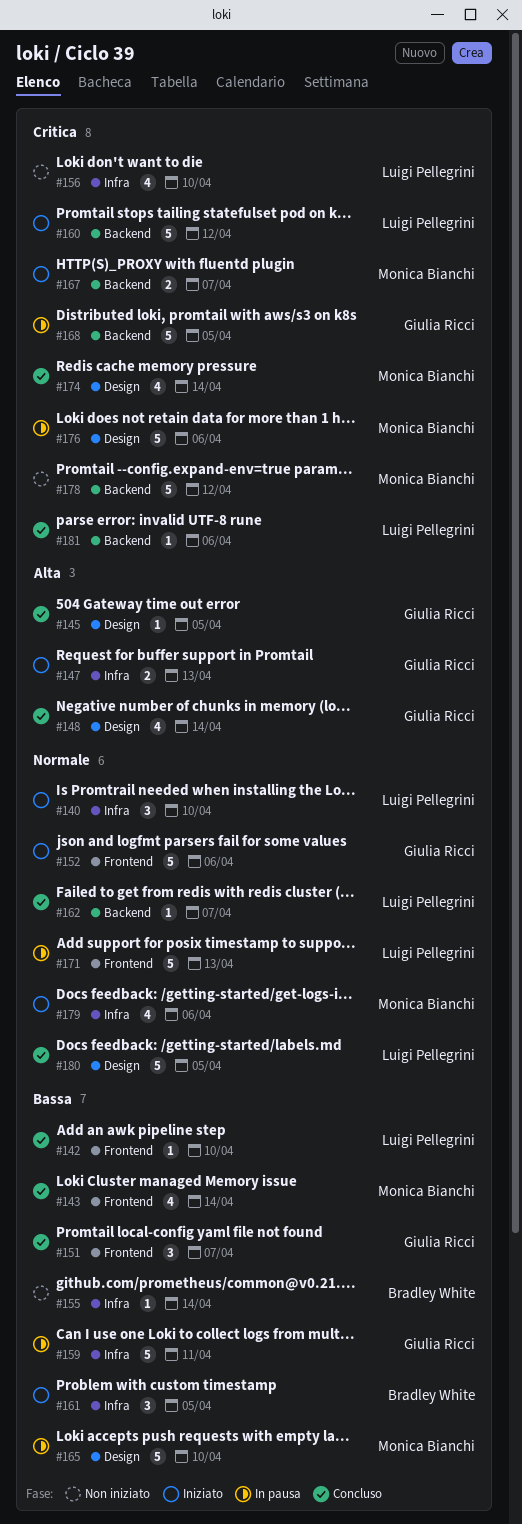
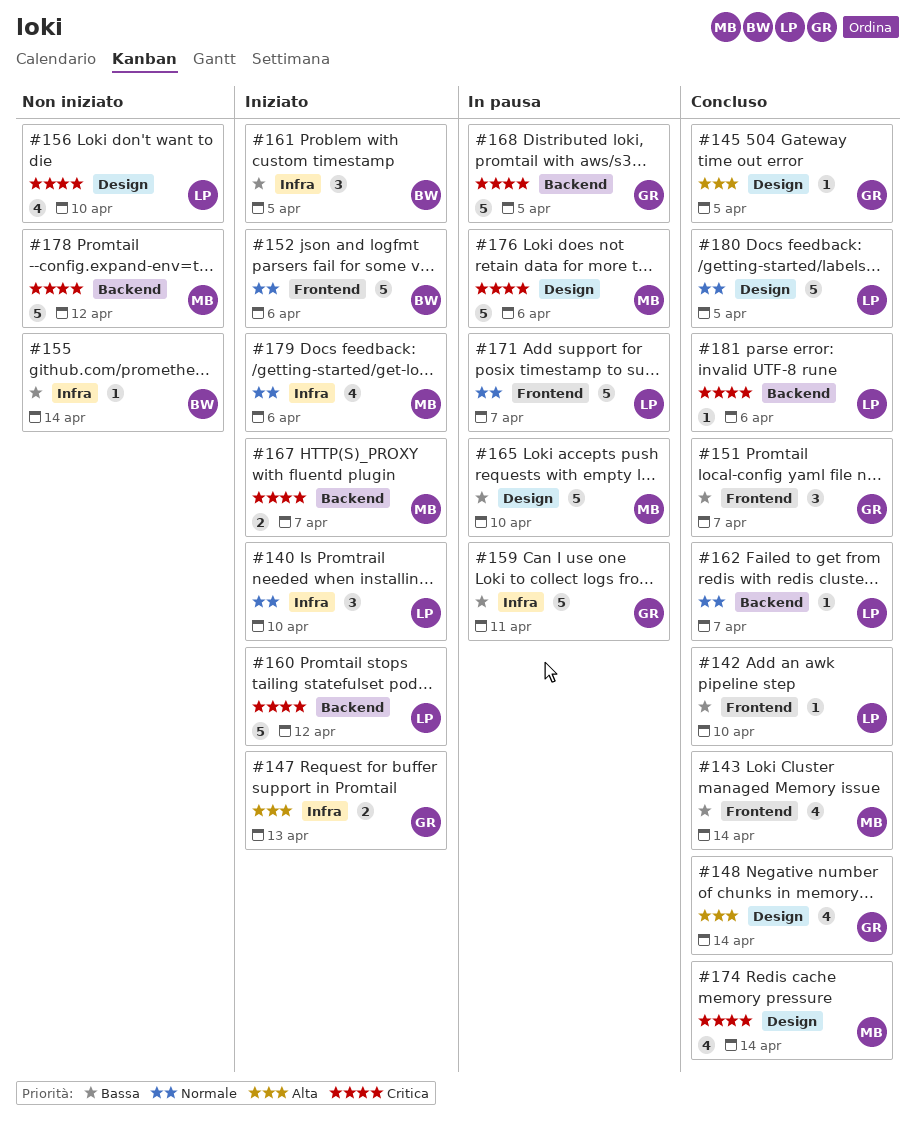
#152, owner: Giulia Ricci -> Bradley White
#156, label: Infra -> Design
#171, due: Apr 13 -> Apr 7

